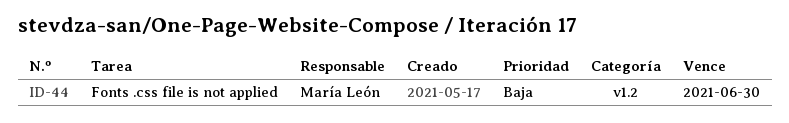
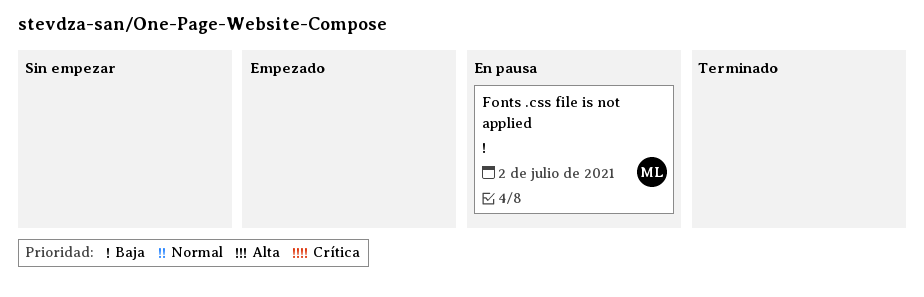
Fonts .css file is not applied, due: Jun 30 -> Jul 2

